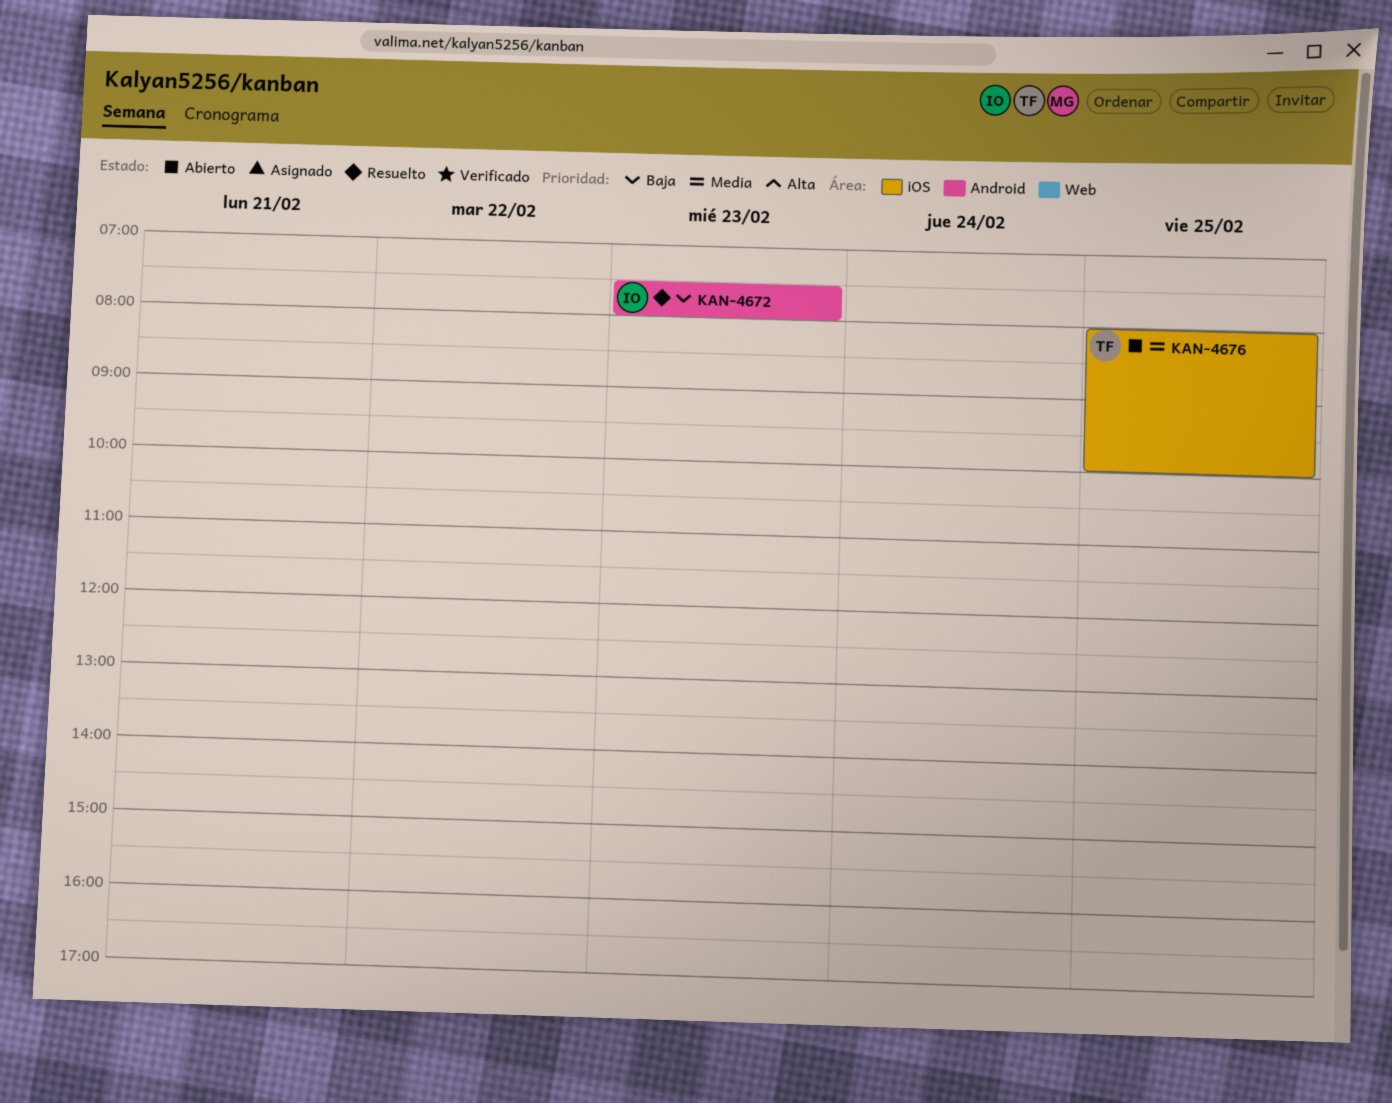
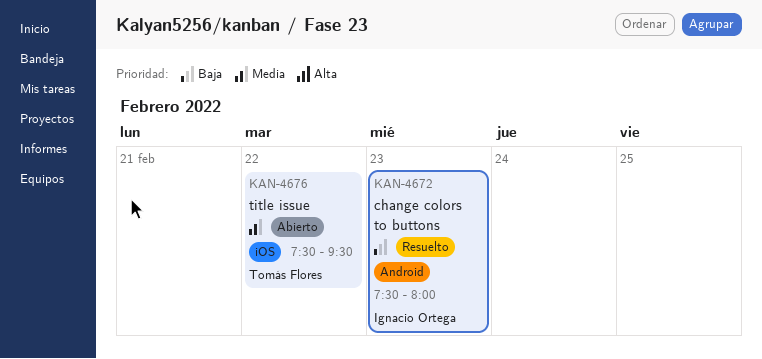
KAN-4676, day: Feb 25 -> Feb 22
KAN-4676, begins: 08:00 -> 07:30
KAN-4676, ends: 10:00 -> 09:30

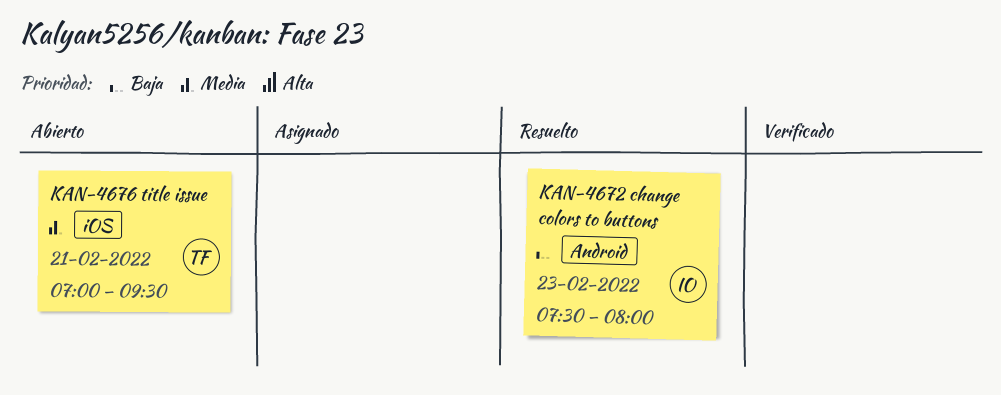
KAN-4676, day: Feb 22 -> Feb 21
KAN-4676, begins: 07:30 -> 07:00

